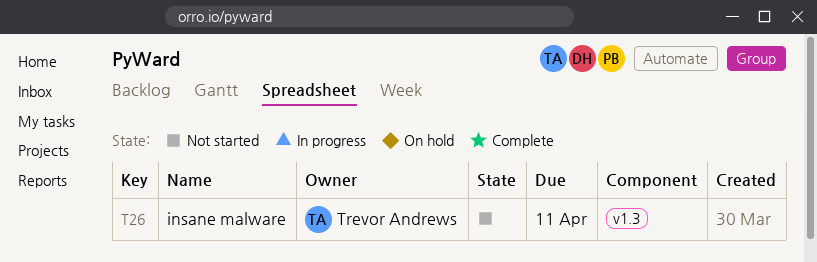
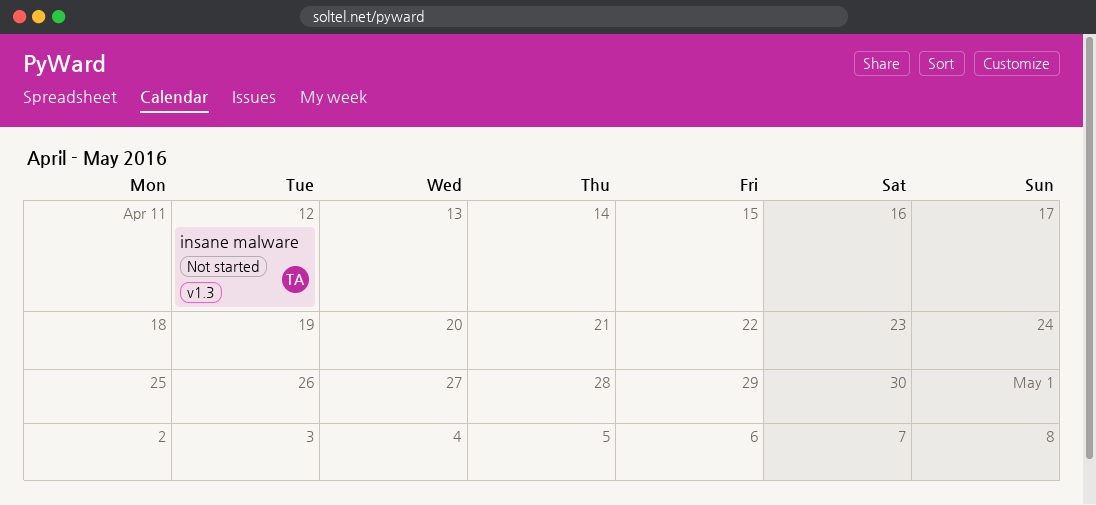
insane malware, due: Apr 11 -> Apr 12

